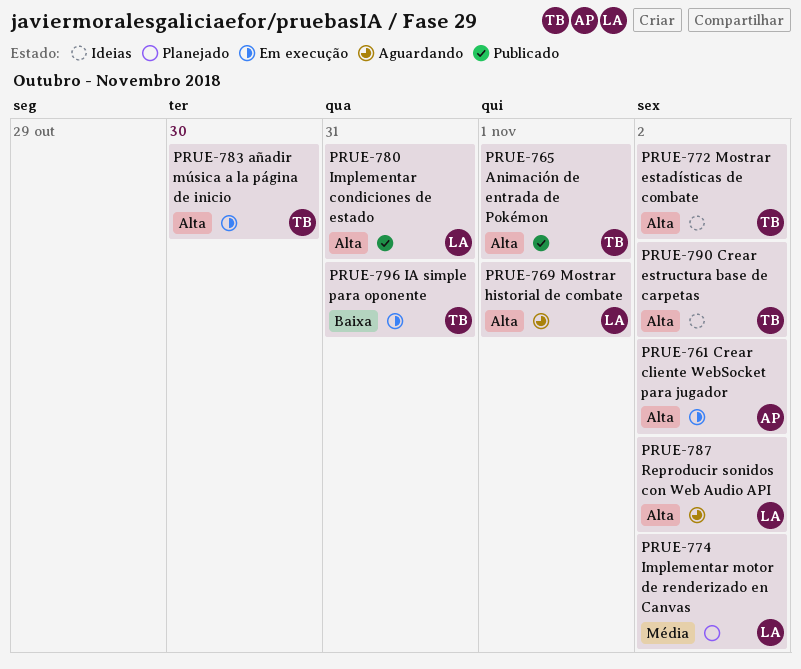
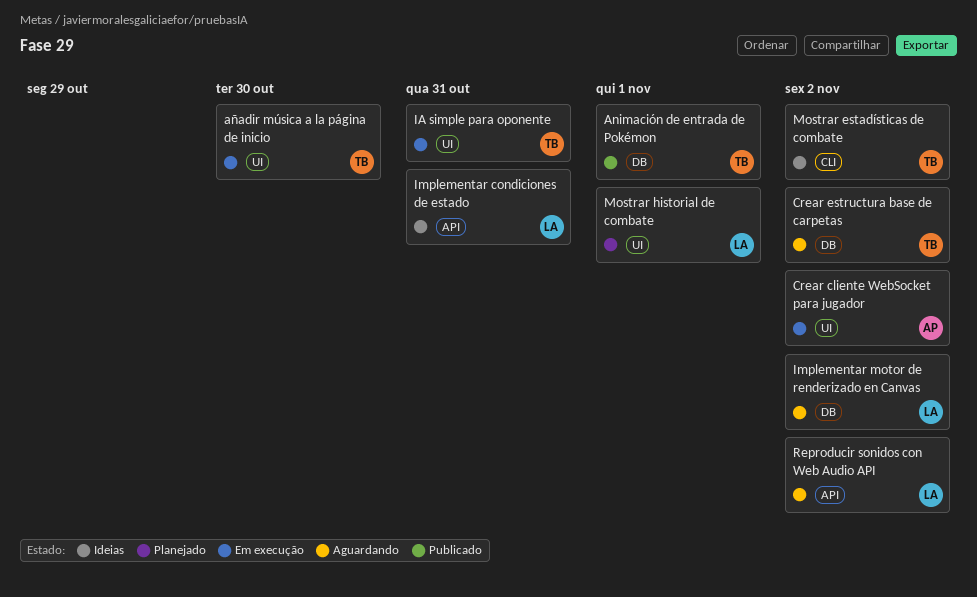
Crear estructura base de carpetas, status: Ideias -> Aguardando
Implementar condiciones de estado, status: Publicado -> Ideias
Implementar motor de renderizado en Canvas, status: Planejado -> Aguardando
Mostrar historial de combate, status: Aguardando -> Planejado

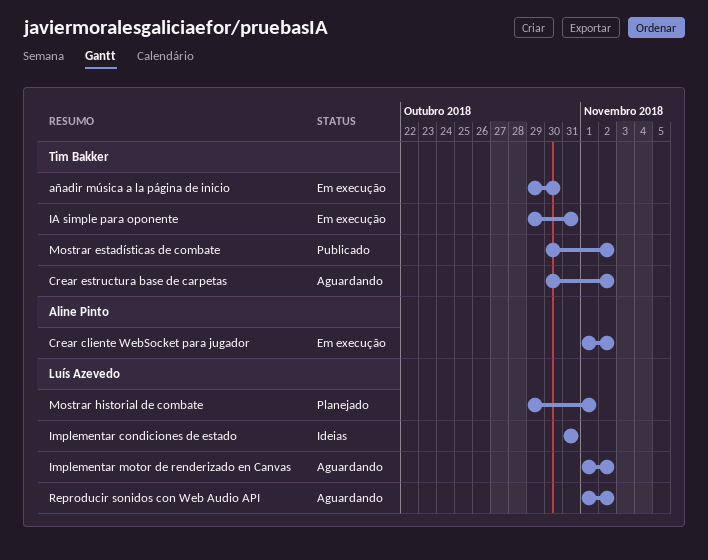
Animación de entrada de Pokémon: present -> none
Mostrar estadísticas de combate, status: Ideias -> Publicado

